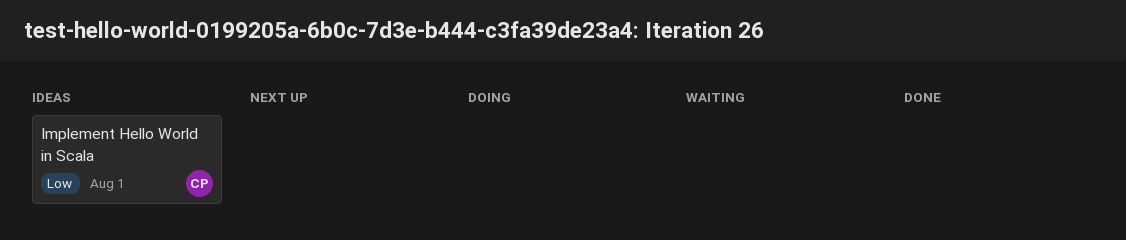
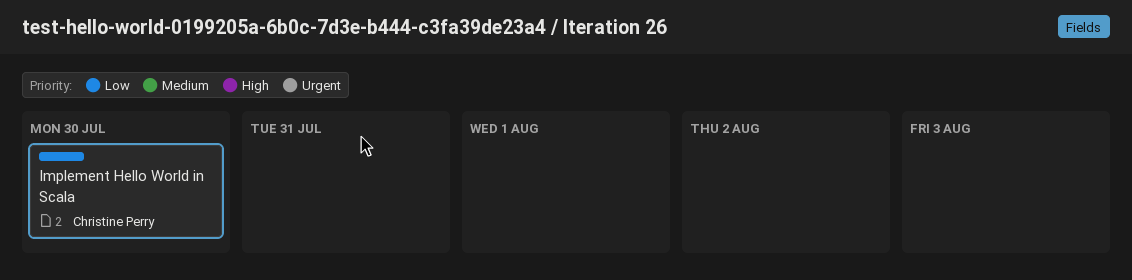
Implement Hello World in Scala, due: Aug 1 -> Jul 30

